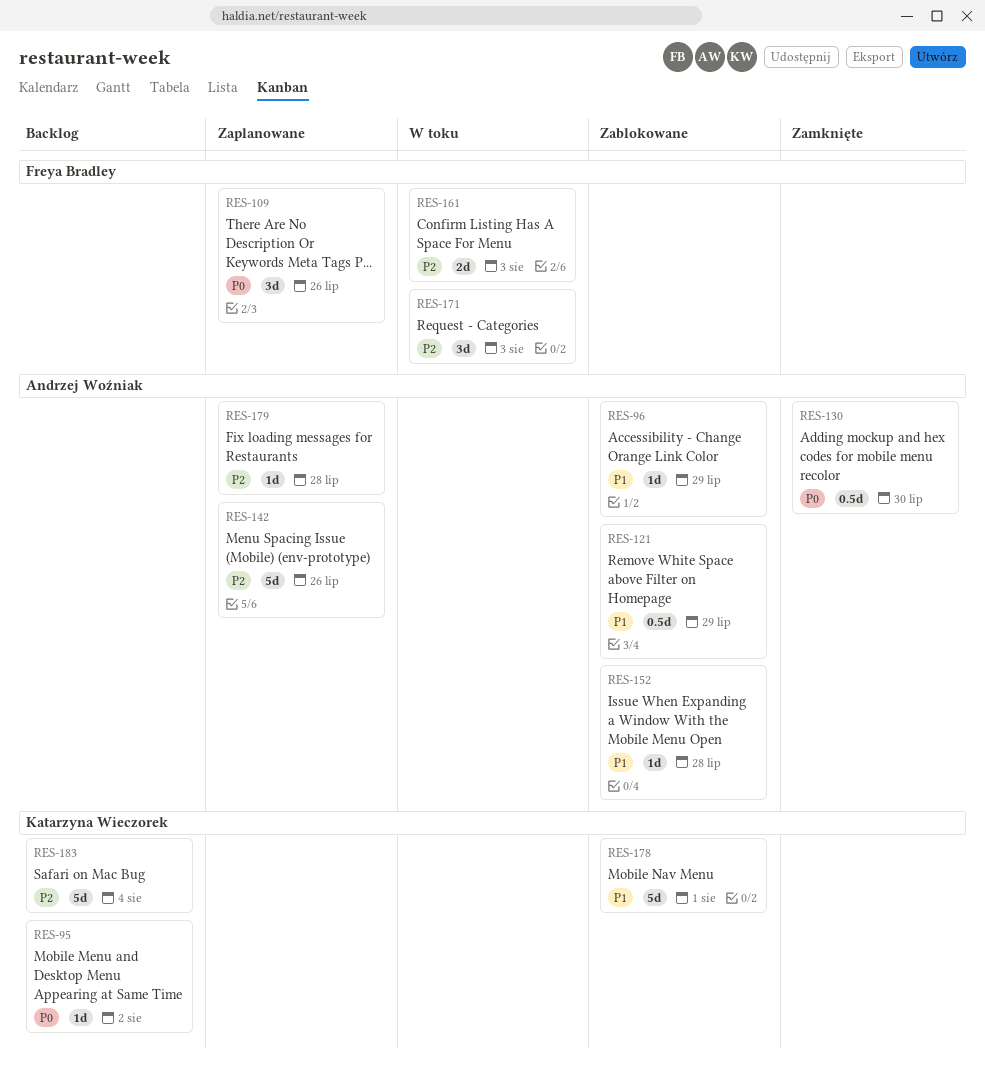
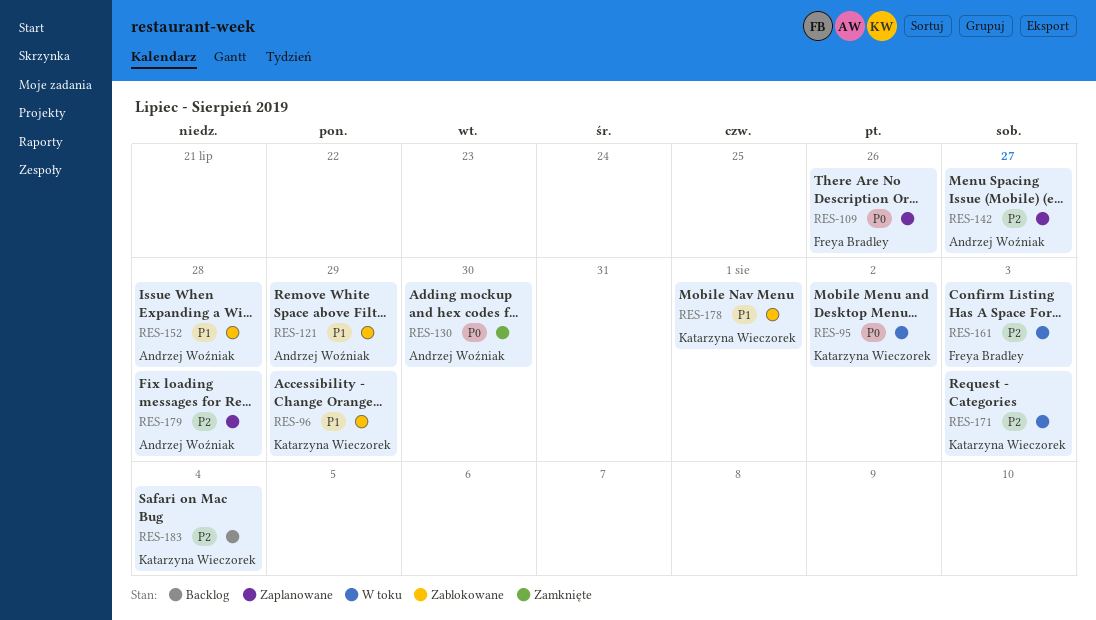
RES-95, status: Backlog -> W toku
RES-96, owner: Andrzej Woźniak -> Katarzyna Wieczorek
RES-142, due: Jul 26 -> Jul 27
RES-171, owner: Freya Bradley -> Katarzyna Wieczorek

